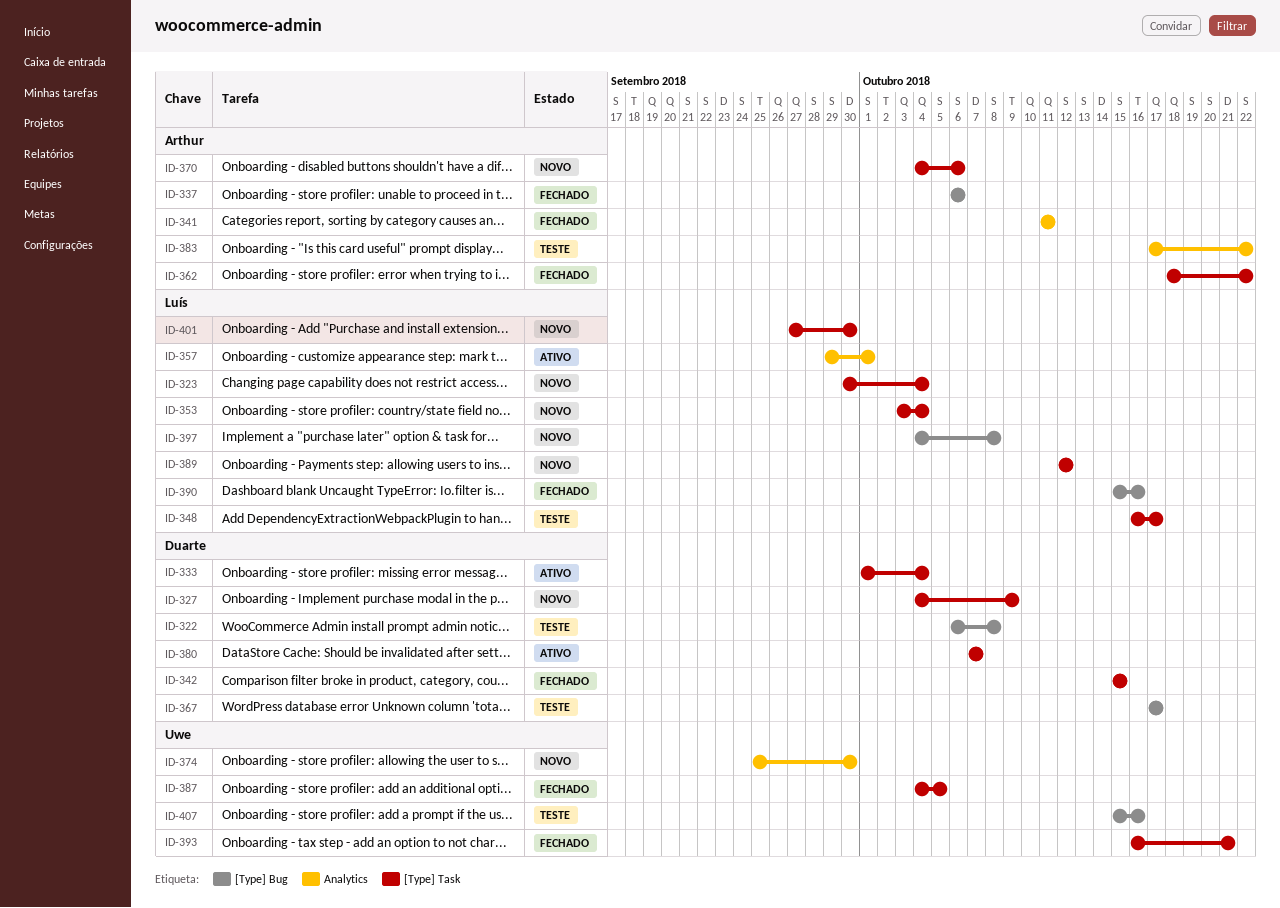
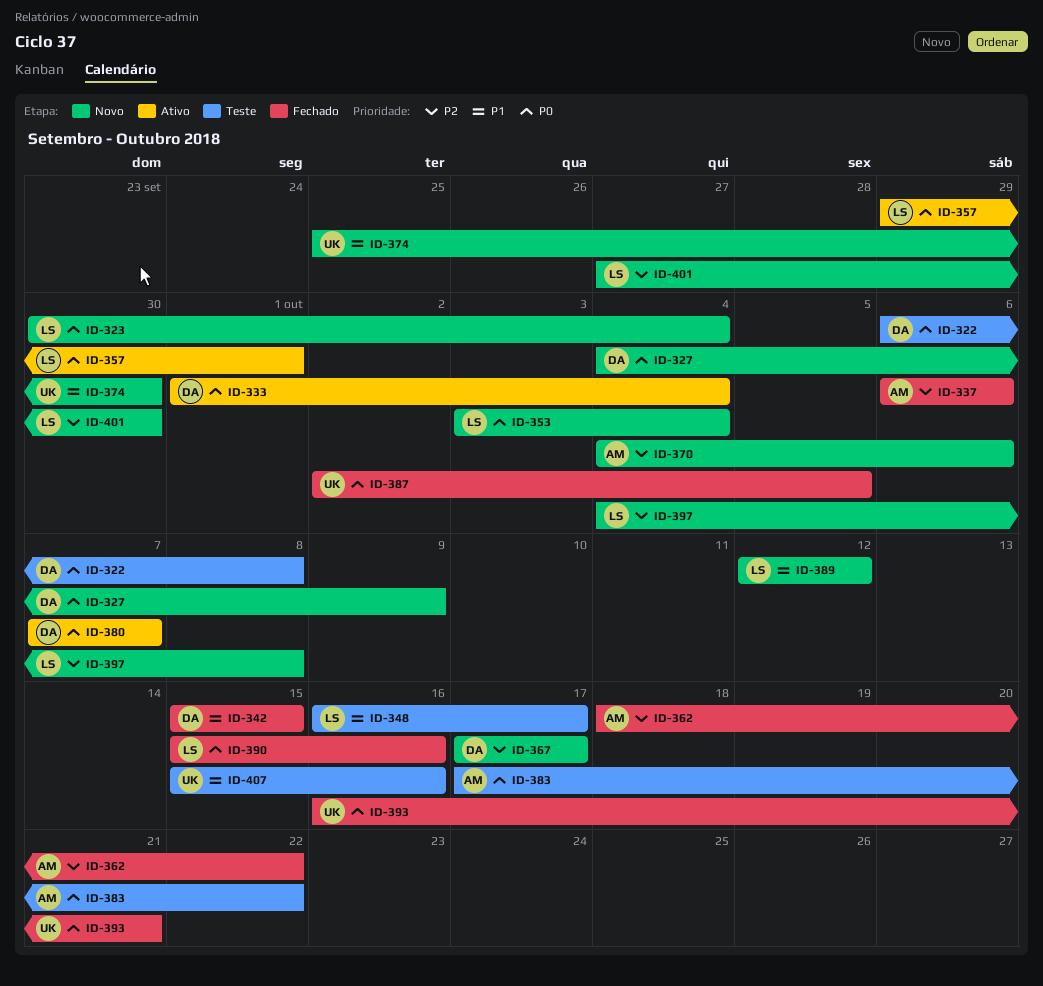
ID-341: present -> none
ID-367, status: Teste -> Novo
ID-387, start: Oct 4 -> Oct 2

